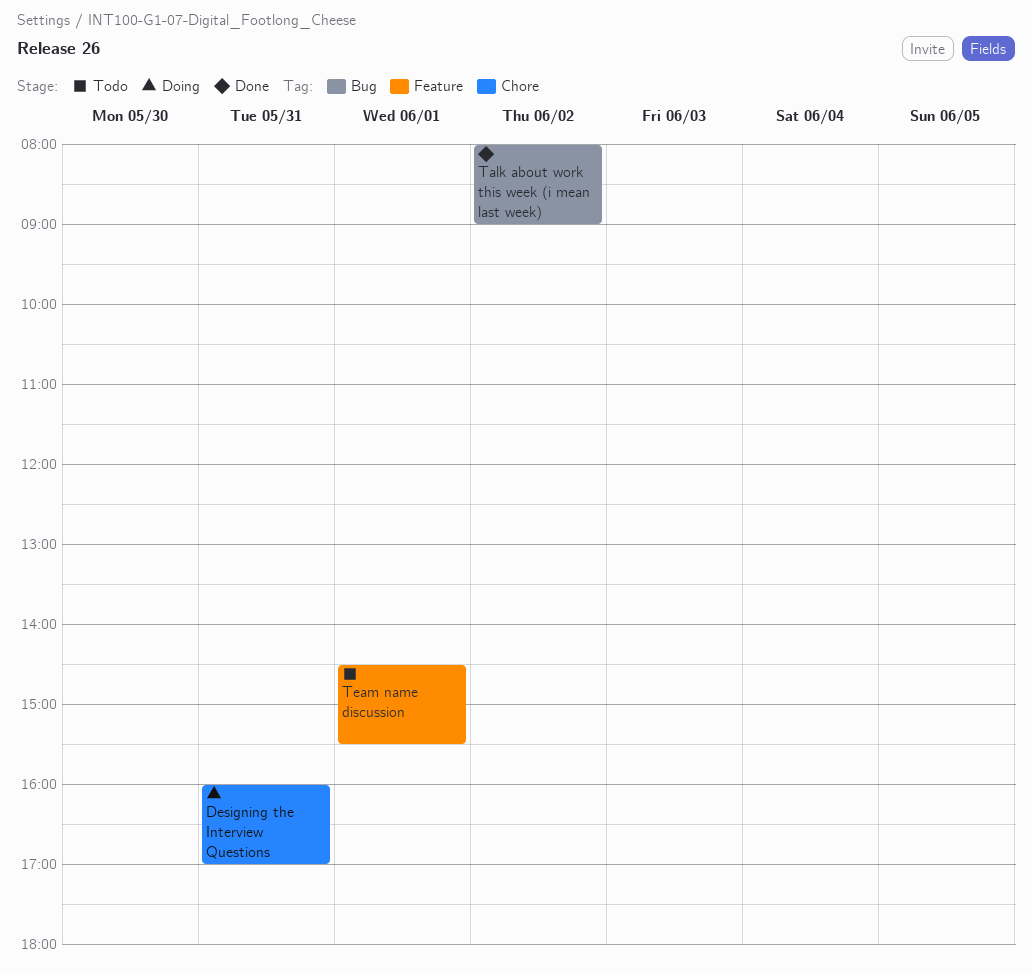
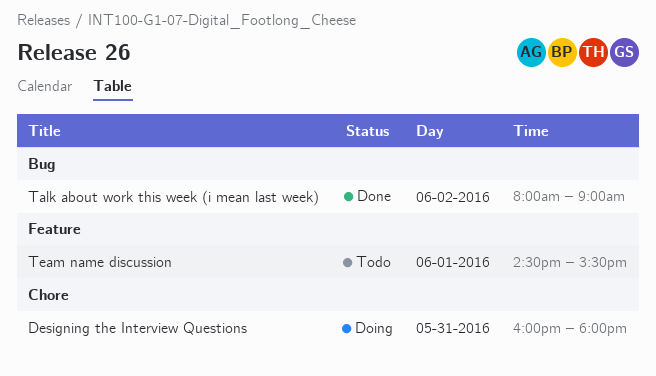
Designing the Interview Questions, ends: 17:00 -> 18:00

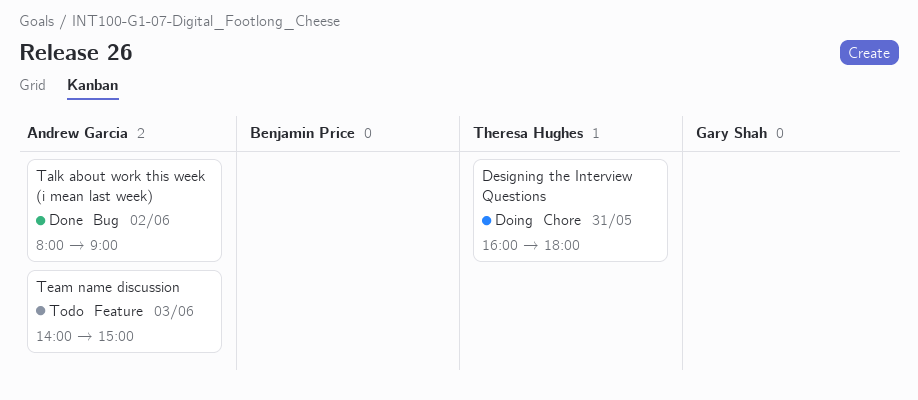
Team name discussion, day: Jun 1 -> Jun 3
Team name discussion, begins: 14:30 -> 14:00
Team name discussion, ends: 15:30 -> 15:00

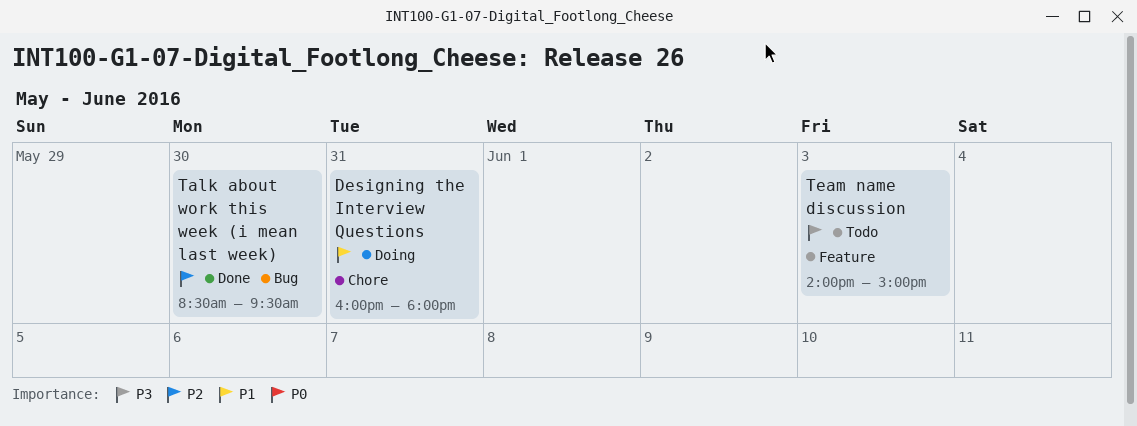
Talk about work this week (i mean last week), day: Jun 2 -> May 30
Talk about work this week (i mean last week), begins: 08:00 -> 08:30
Talk about work this week (i mean last week), ends: 09:00 -> 09:30

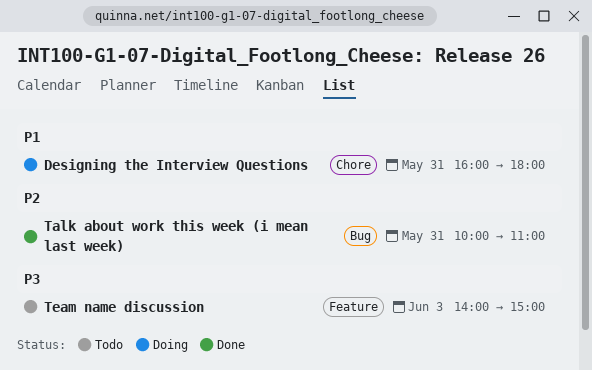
Talk about work this week (i mean last week), day: May 30 -> May 31
Talk about work this week (i mean last week), begins: 08:30 -> 10:00
Talk about work this week (i mean last week), ends: 09:30 -> 11:00

